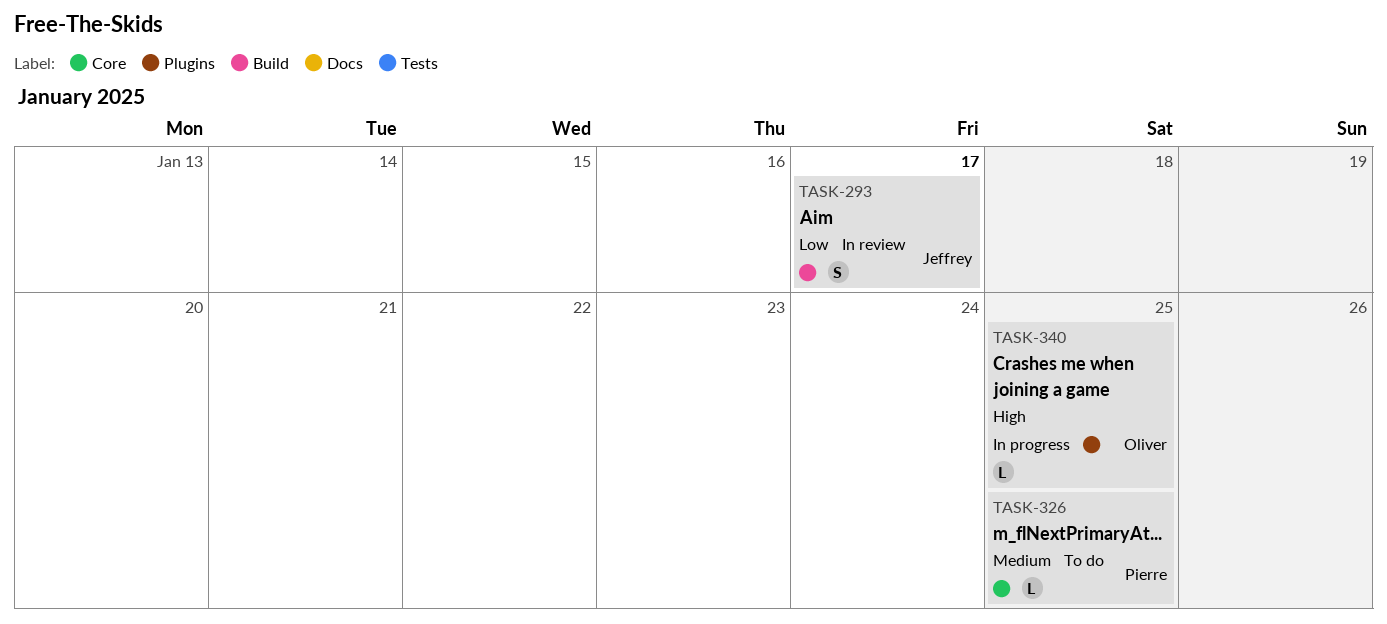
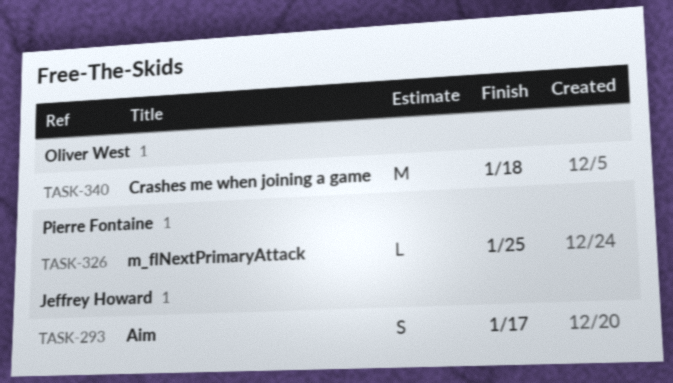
TASK-340, estimate: L -> M
TASK-340, due: Jan 25 -> Jan 18

